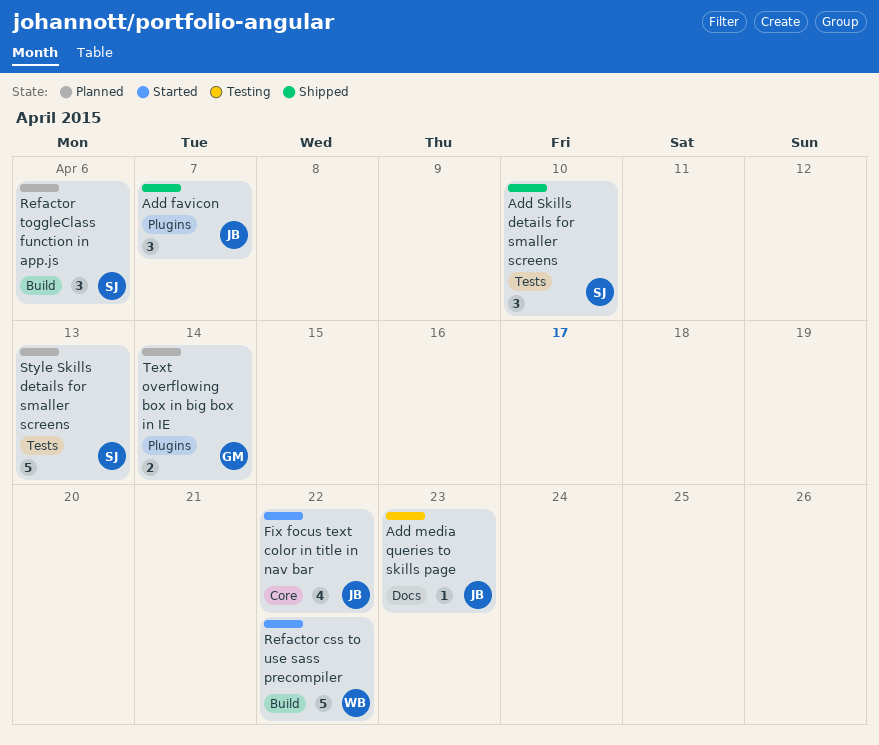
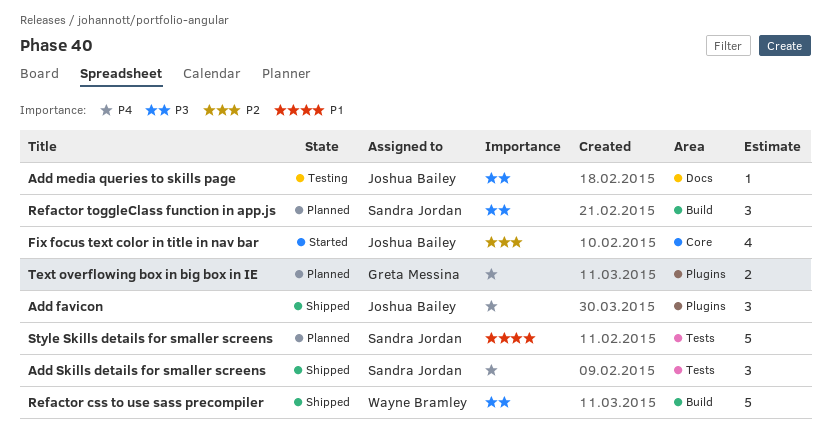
Refactor css to use sass precompiler, status: Started -> Shipped

